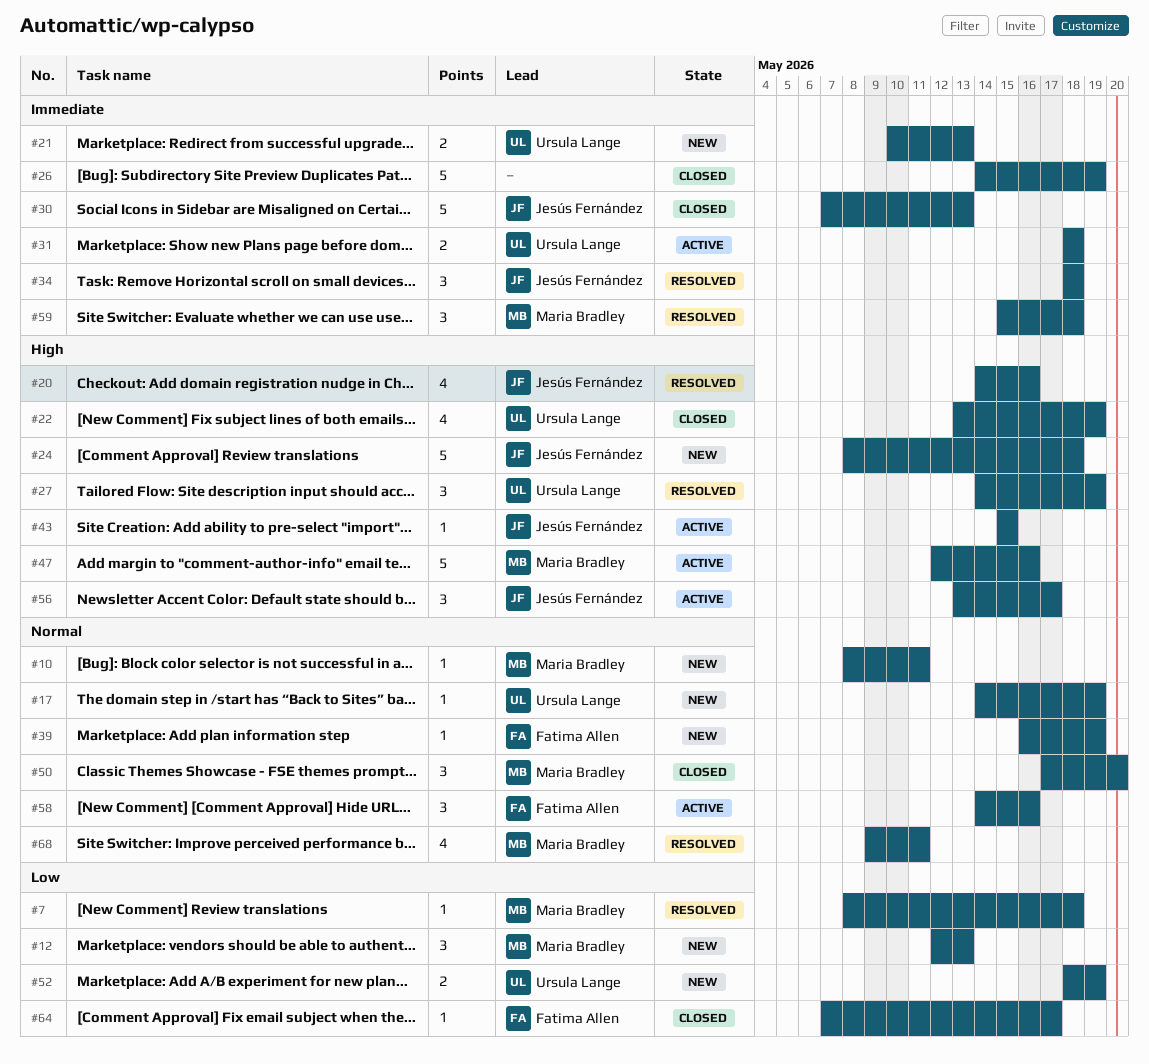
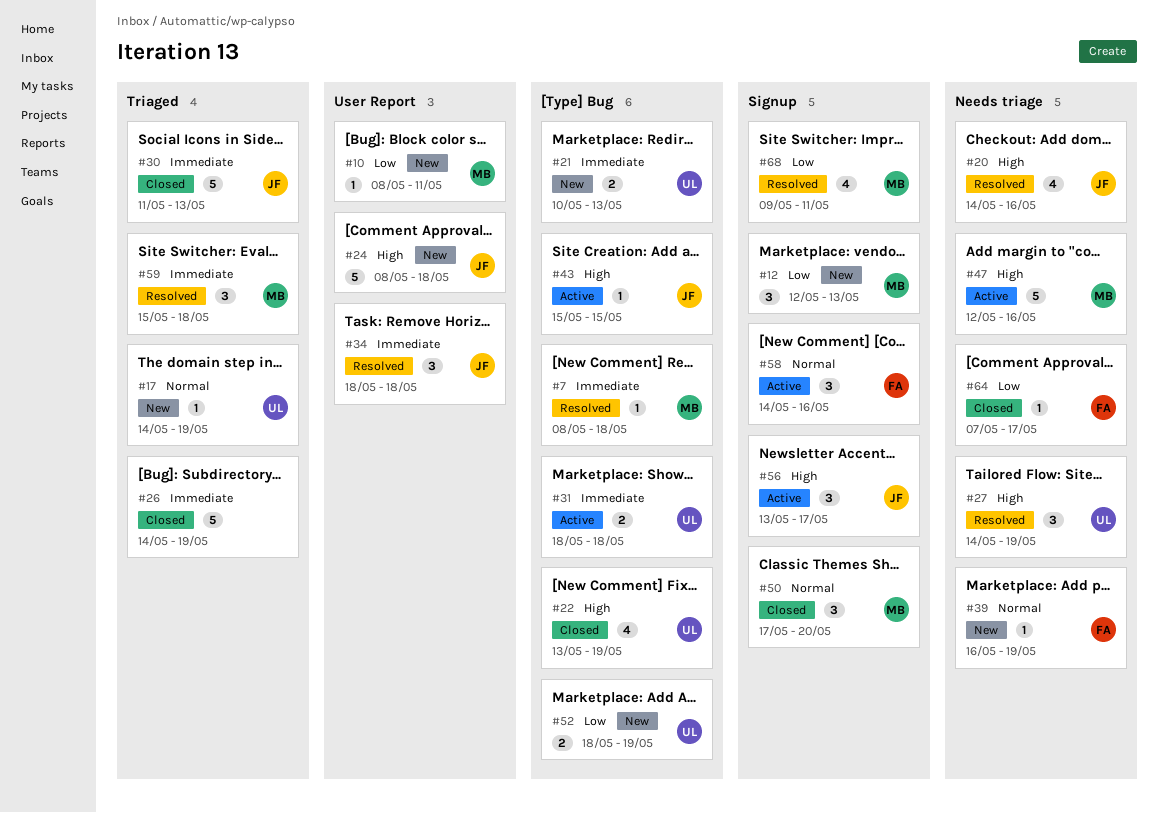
#7, priority: Low -> Immediate
#10, priority: Normal -> Low
#30, start: May 7 -> May 11
#68, priority: Normal -> Low

